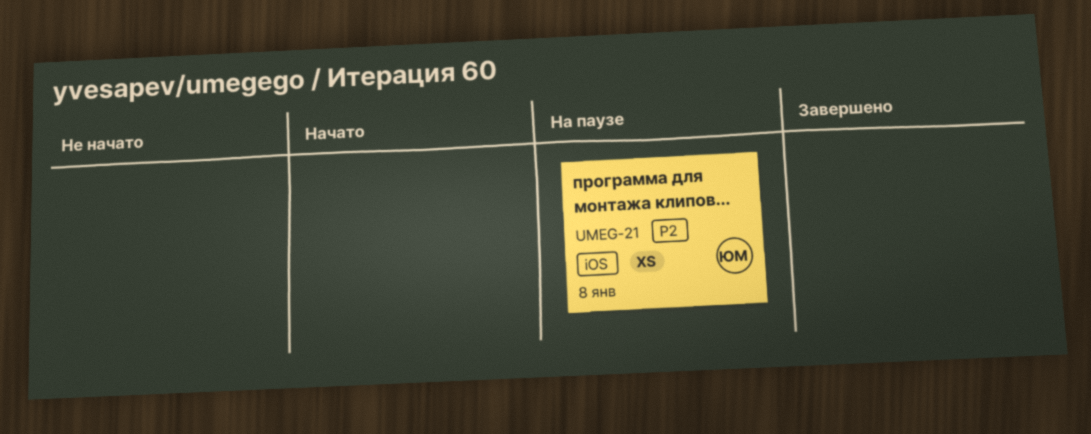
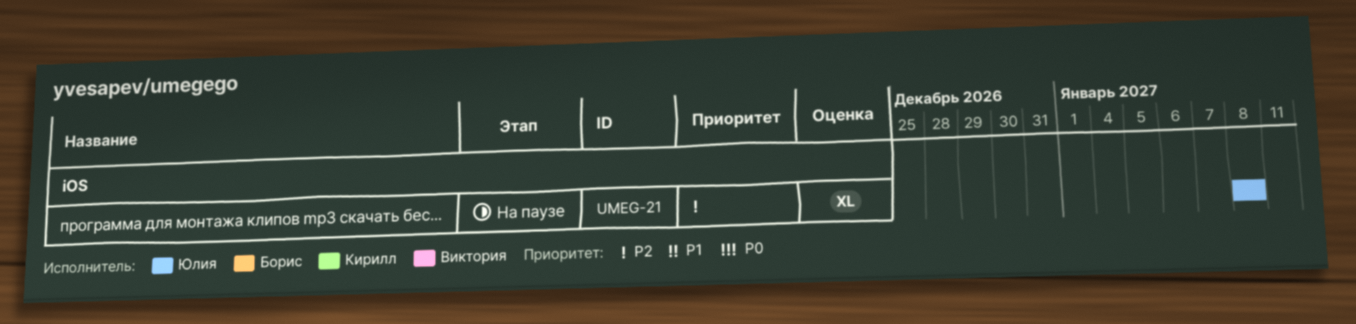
UMEG-21, estimate: XS -> XL

